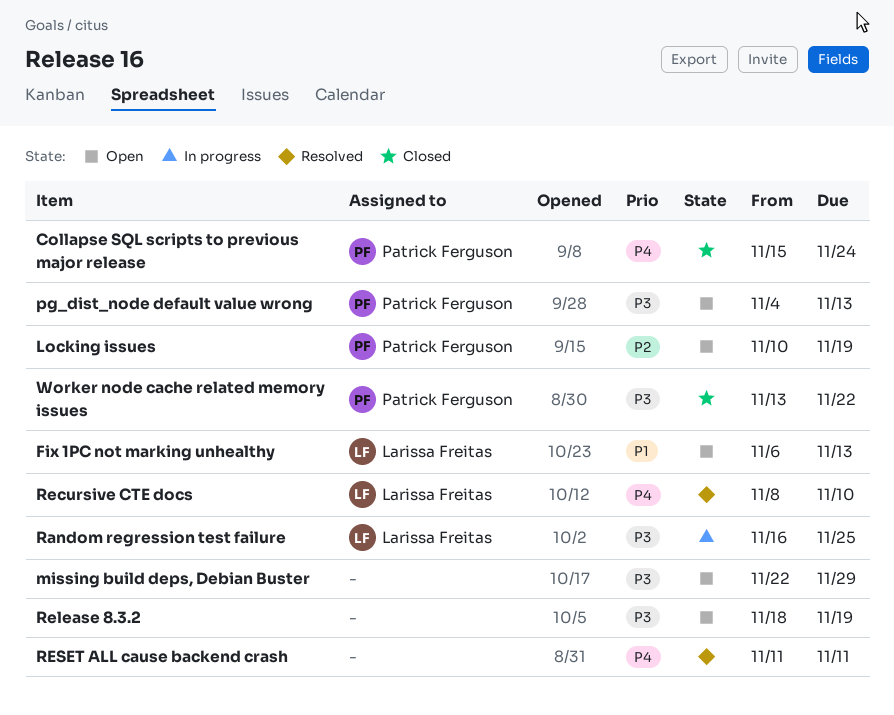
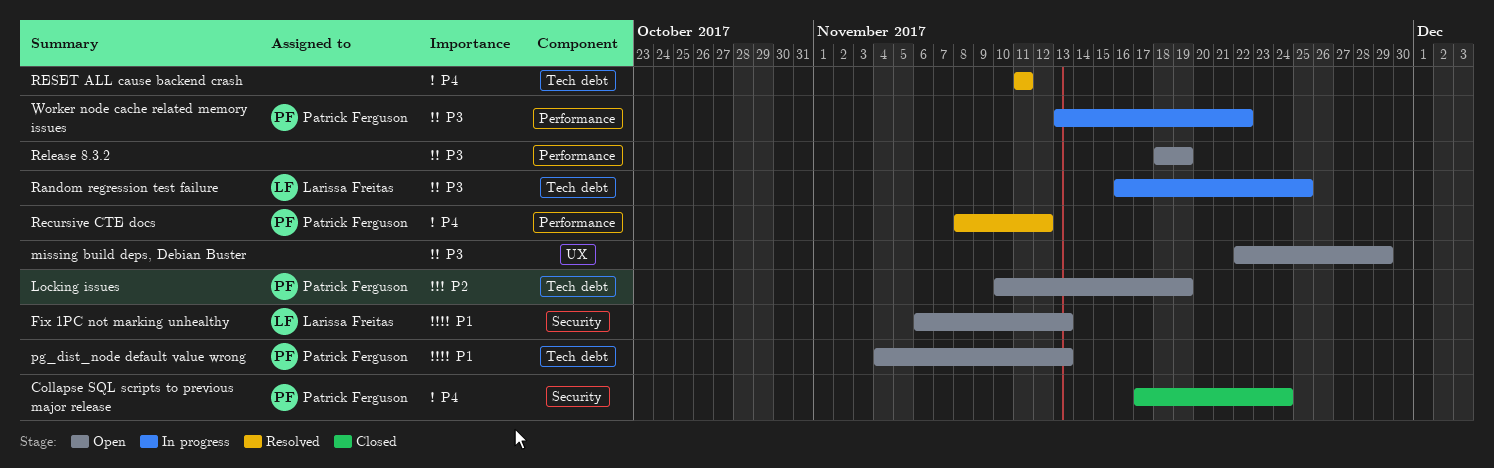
Collapse SQL scripts to previous major release, start: Nov 15 -> Nov 17
pg_dist_node default value wrong, priority: P3 -> P1
Recursive CTE docs, owner: Larissa Freitas -> Patrick Ferguson
Recursive CTE docs, due: Nov 10 -> Nov 12
Worker node cache related memory issues, status: Closed -> In progress

